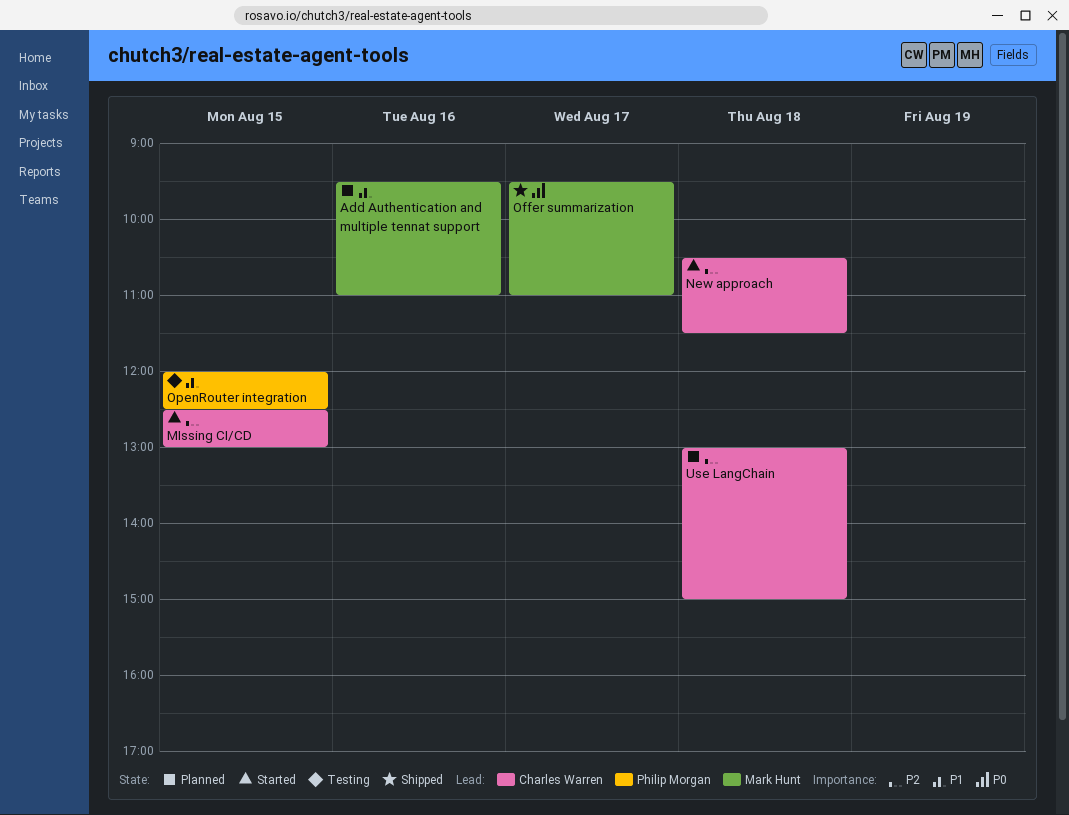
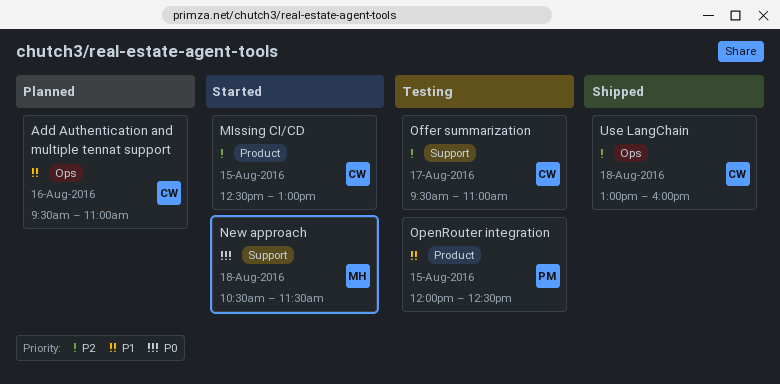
Add Authentication and multiple tennat support, owner: Mark Hunt -> Charles Warren
New approach, owner: Charles Warren -> Mark Hunt
New approach, priority: P2 -> P0
Offer summarization, status: Shipped -> Testing
Offer summarization, owner: Mark Hunt -> Charles Warren
Offer summarization, priority: P0 -> P2
Use LangChain, status: Planned -> Shipped
Use LangChain, ends: 15:00 -> 16:00

